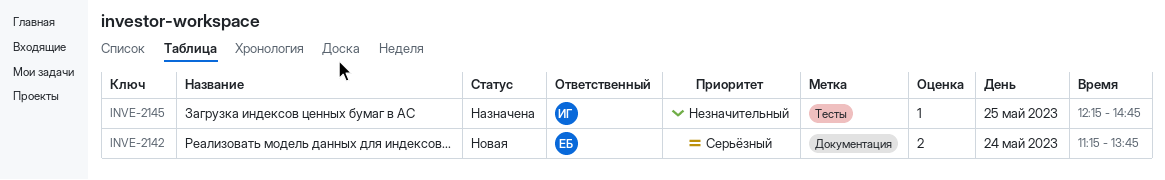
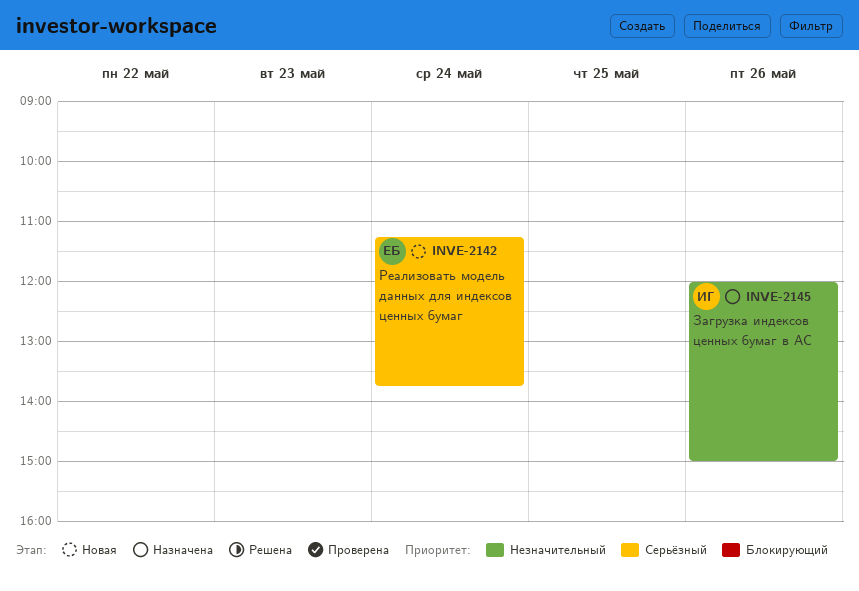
INVE-2145, day: May 25 -> May 26
INVE-2145, begins: 12:15 -> 12:00
INVE-2145, ends: 14:45 -> 15:00

